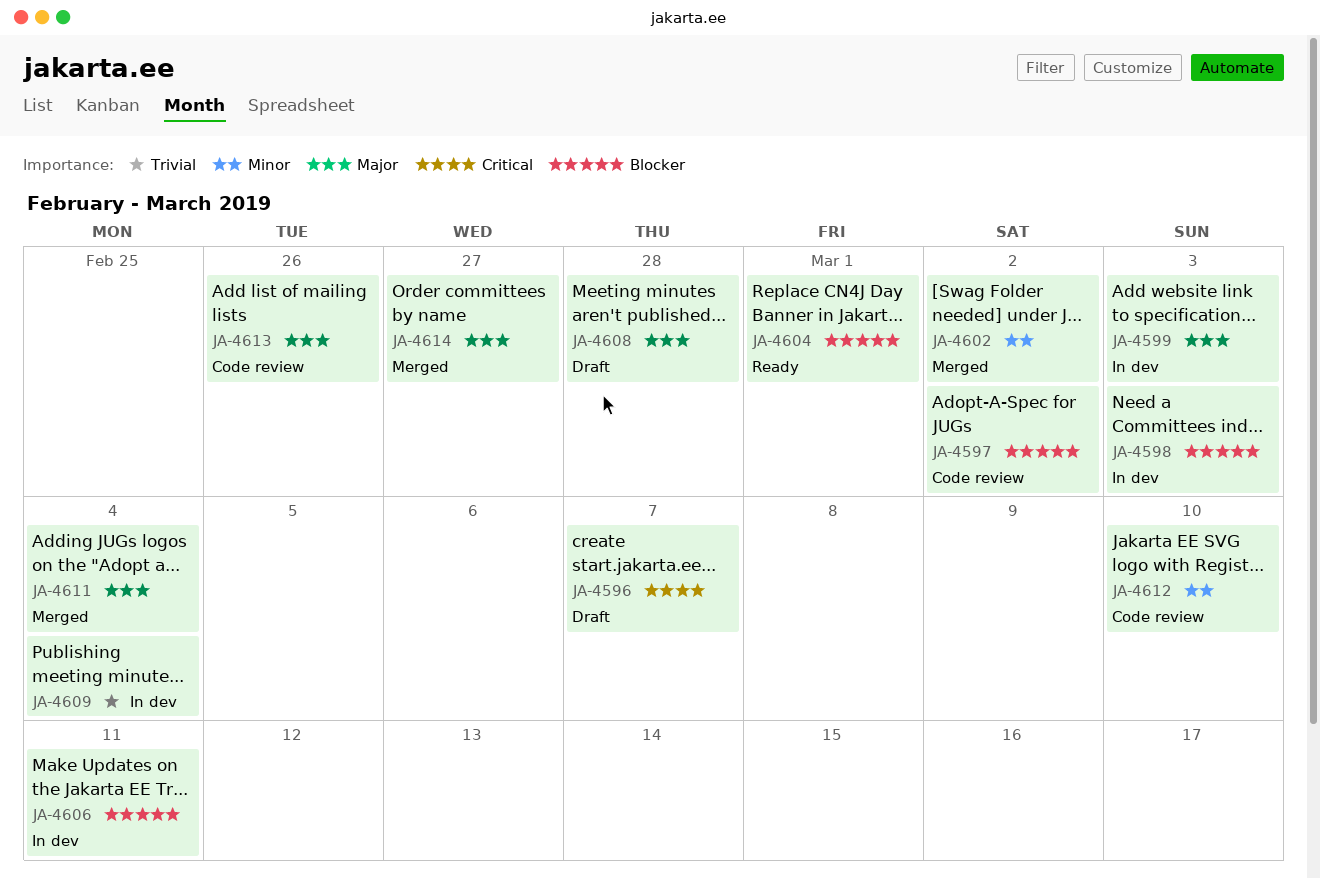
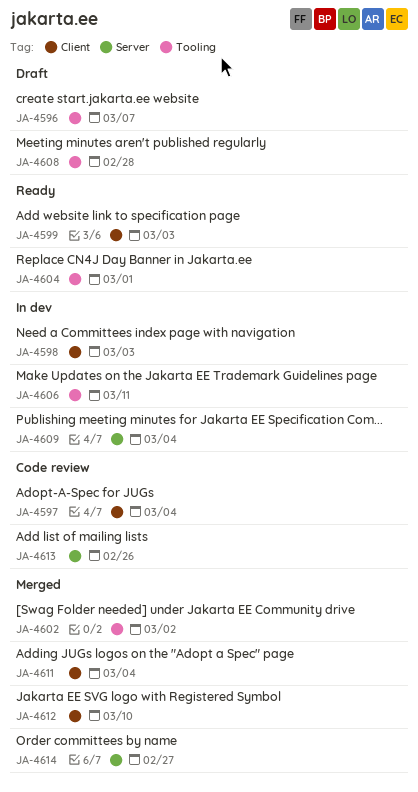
JA-4597, due: Mar 2 -> Mar 4
JA-4599, status: In dev -> Ready
JA-4612, status: Code review -> Merged

